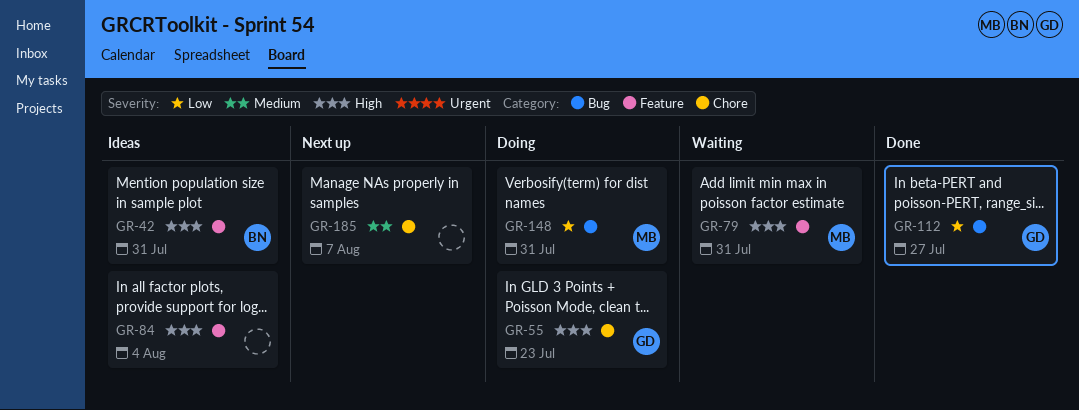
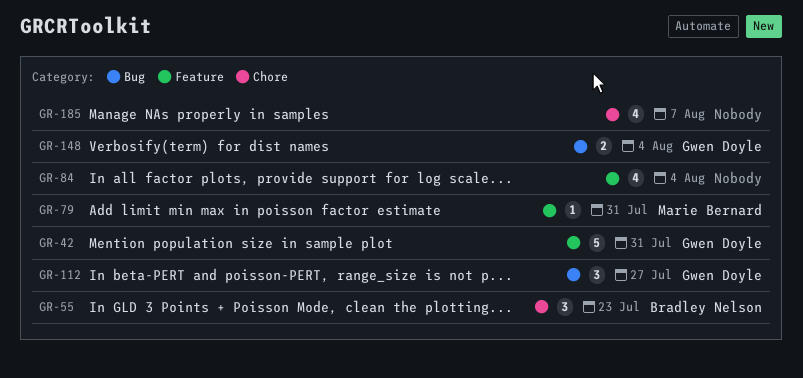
GR-42, owner: Bradley Nelson -> Gwen Doyle
GR-55, owner: Gwen Doyle -> Bradley Nelson
GR-148, owner: Marie Bernard -> Gwen Doyle
GR-148, due: Jul 31 -> Aug 4

